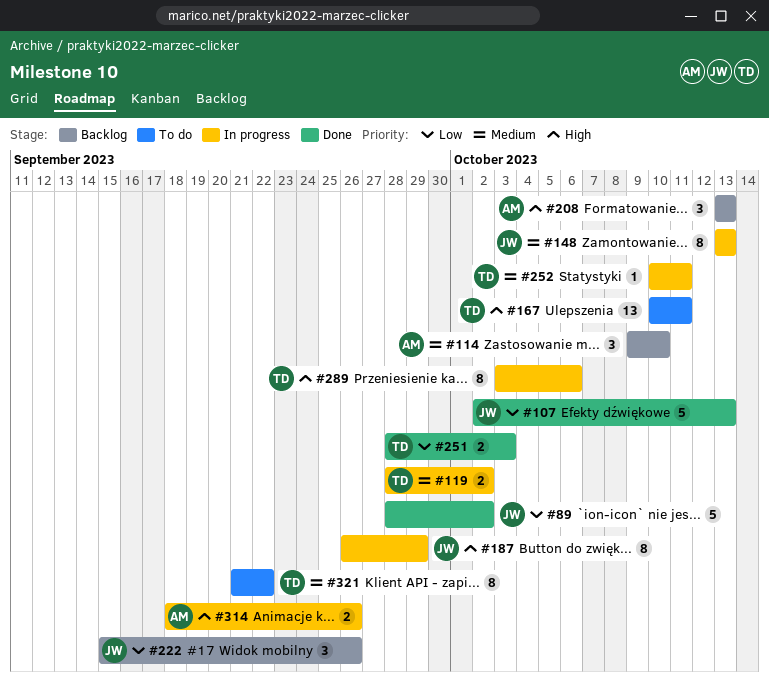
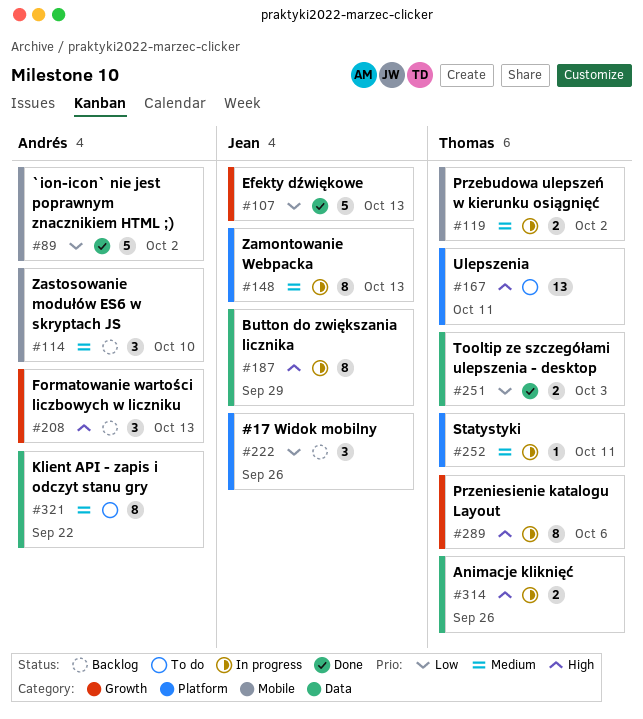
#89, owner: Jean -> Andrés
#314, owner: Andrés -> Thomas
#321, owner: Thomas -> Andrés

